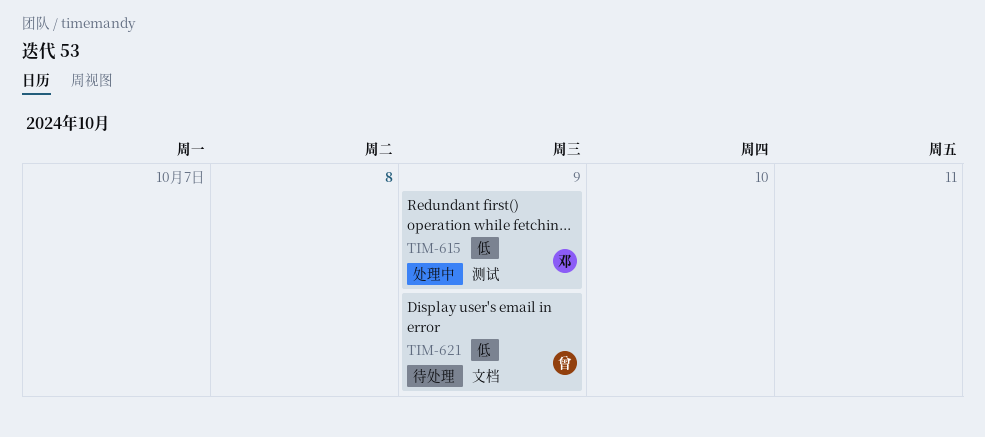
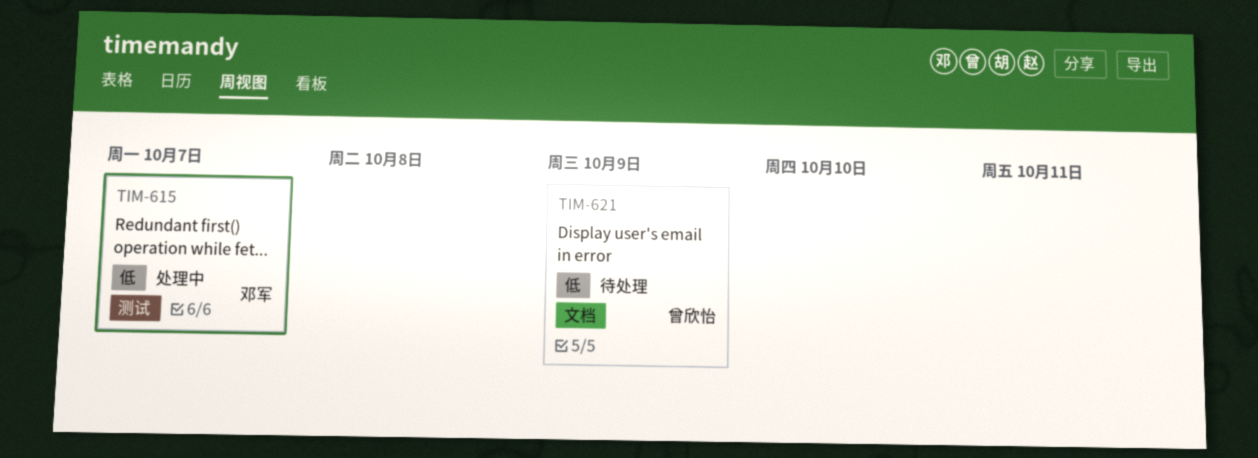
TIM-615, due: Oct 9 -> Oct 7

